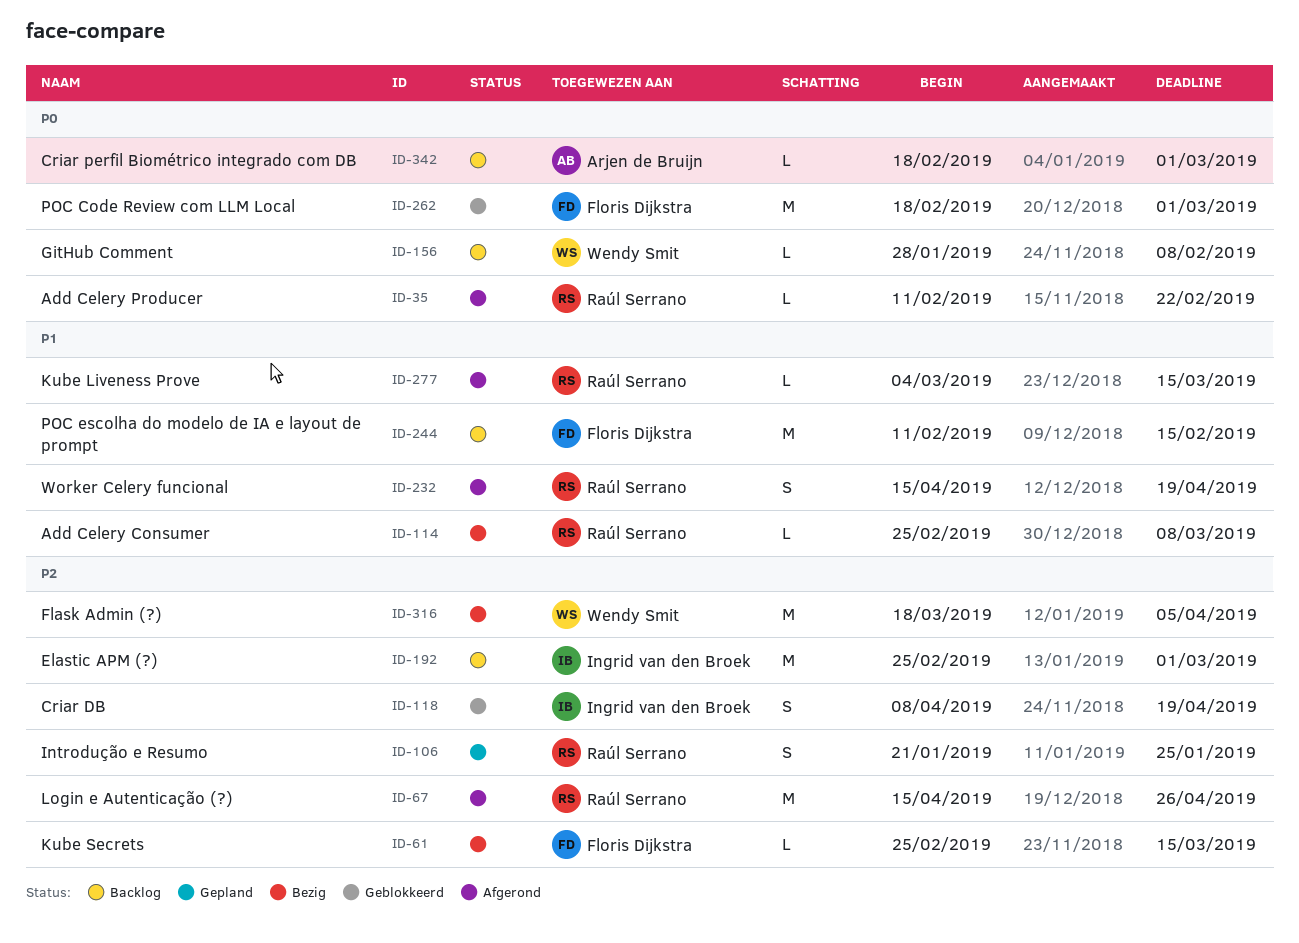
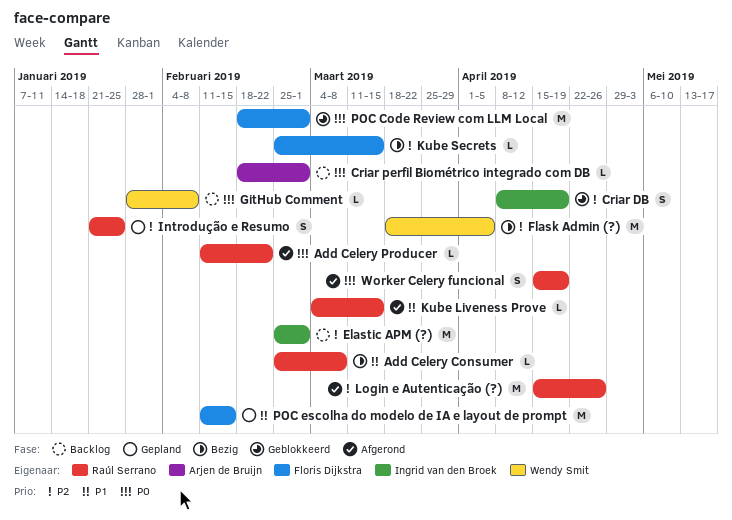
POC escolha do modelo de IA e layout de prompt, status: Backlog -> Gepland
Worker Celery funcional, priority: P1 -> P0

